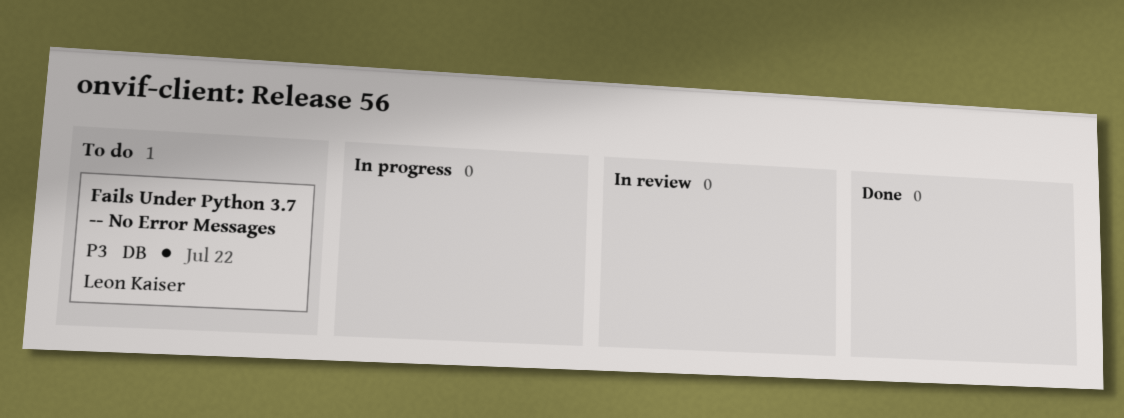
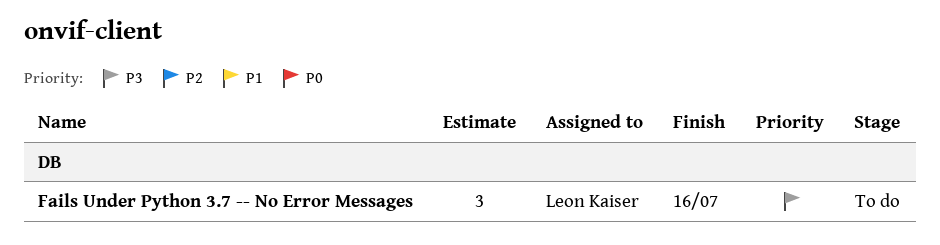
Fails Under Python 3.7 -- No Error Messages, estimate: 1 -> 3
Fails Under Python 3.7 -- No Error Messages, due: Jul 22 -> Jul 16

